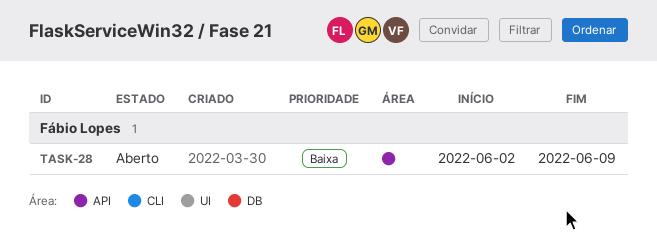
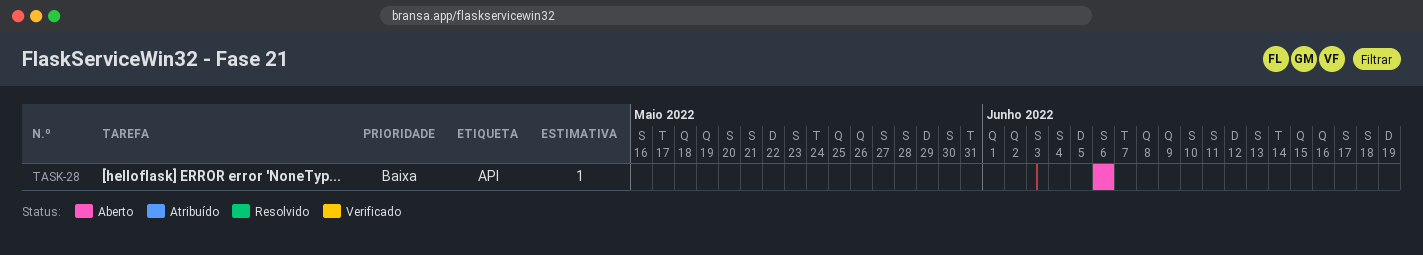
TASK-28, start: Jun 2 -> Jun 6
TASK-28, due: Jun 9 -> Jun 6

